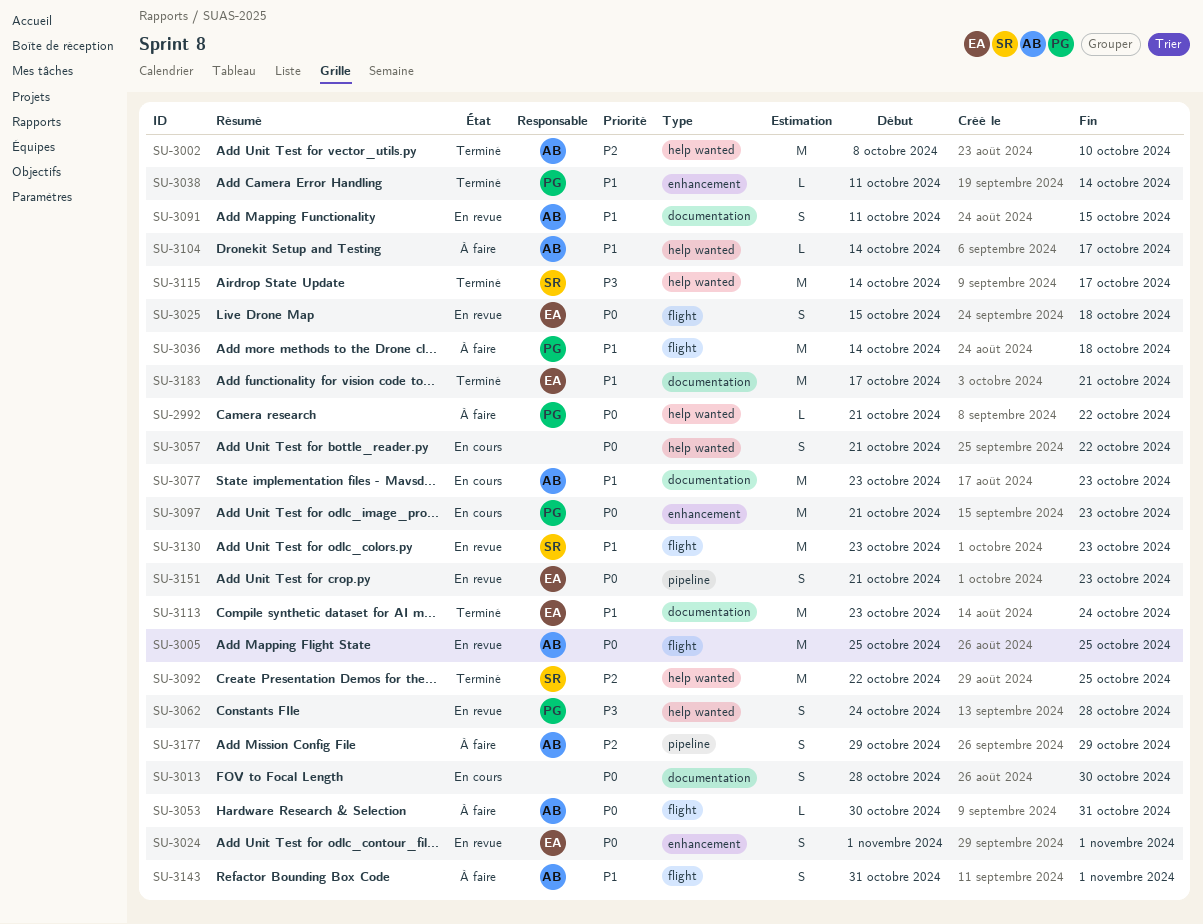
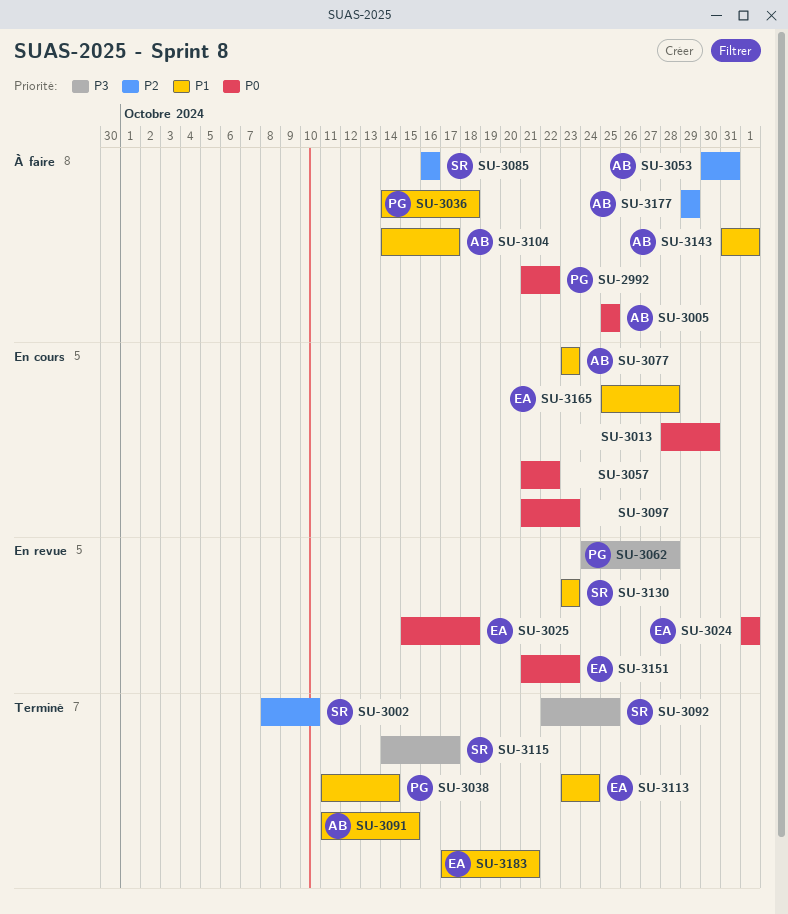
SU-3002, owner: AB -> SR
SU-3005, status: En revue -> À faire
SU-3053, priority: P0 -> P2
SU-3085: none -> present
SU-3091, status: En revue -> Terminé
SU-3092, priority: P2 -> P3
SU-3097, owner: PG -> none
SU-3165: none -> present

